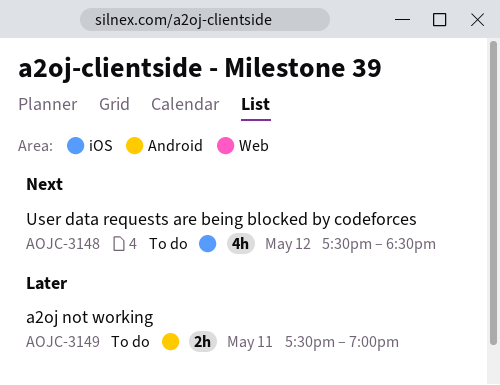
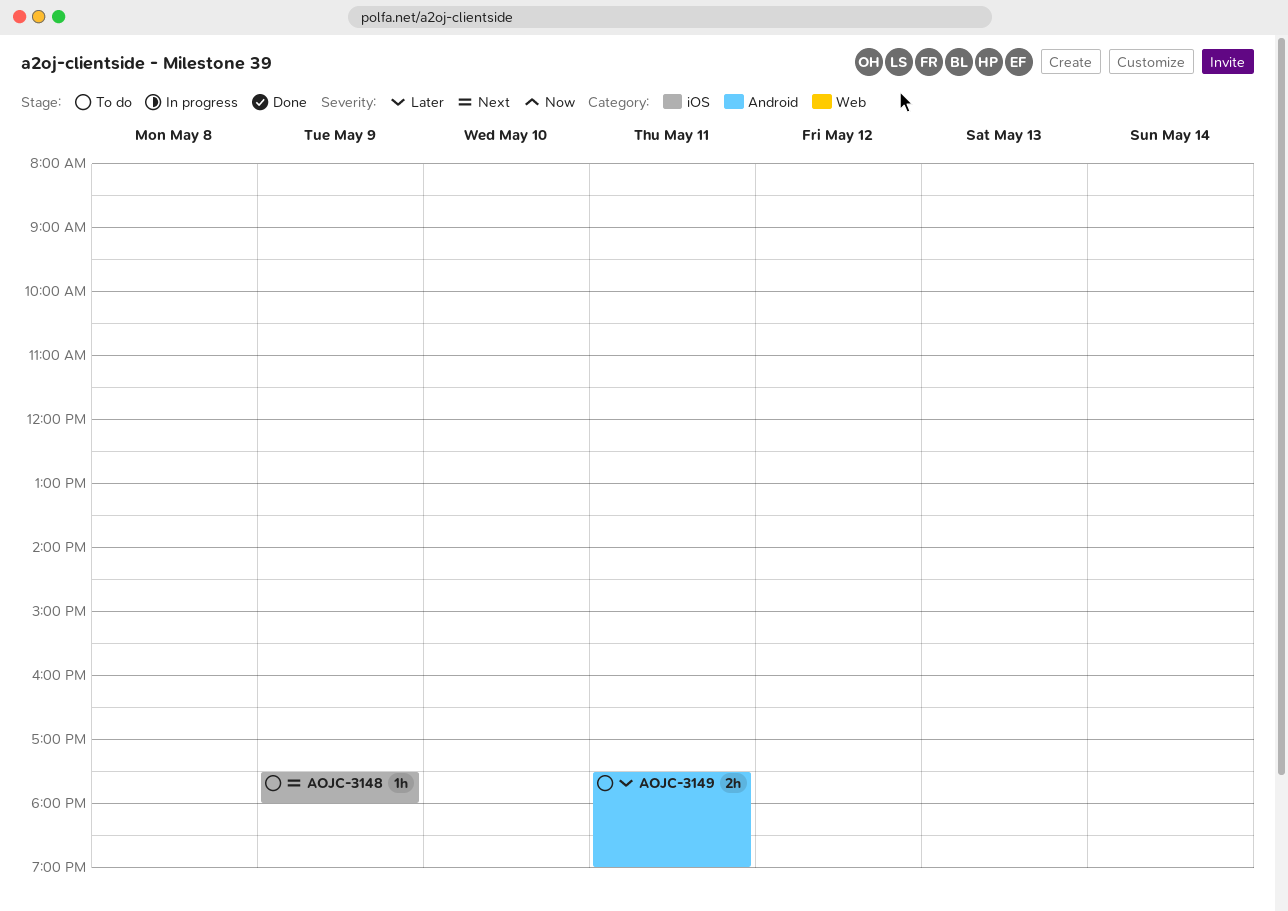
AOJC-3148, estimate: 4h -> 1h
AOJC-3148, day: May 12 -> May 9
AOJC-3148, ends: 18:30 -> 18:00

